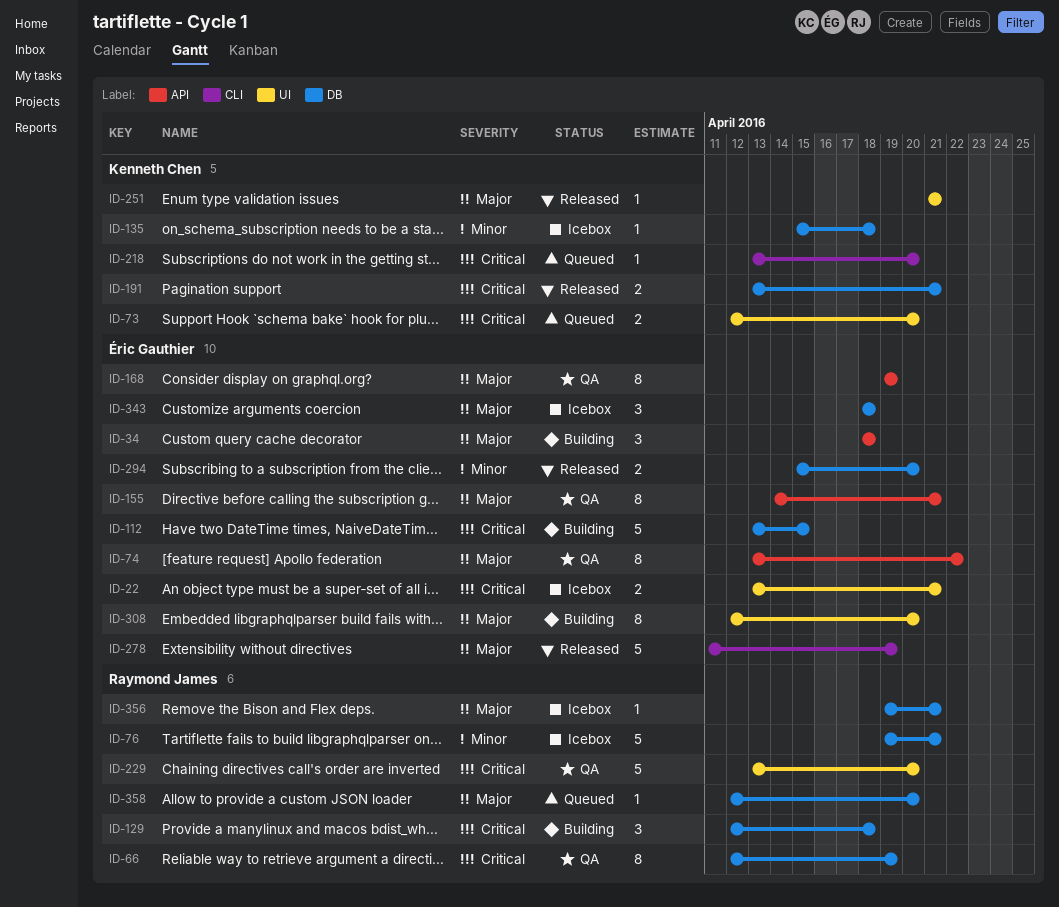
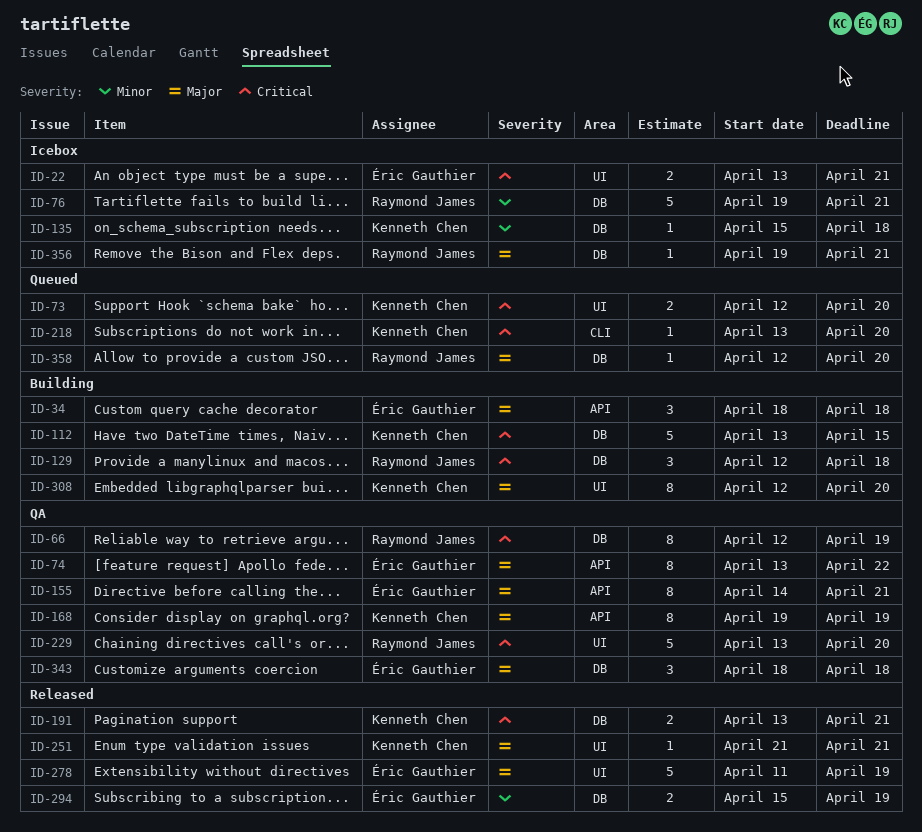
ID-112, owner: Éric Gauthier -> Kenneth Chen
ID-168, owner: Éric Gauthier -> Kenneth Chen
ID-278, label: CLI -> UI
ID-294, due: Apr 20 -> Apr 19
ID-308, owner: Éric Gauthier -> Kenneth Chen
ID-343, status: Icebox -> QA

